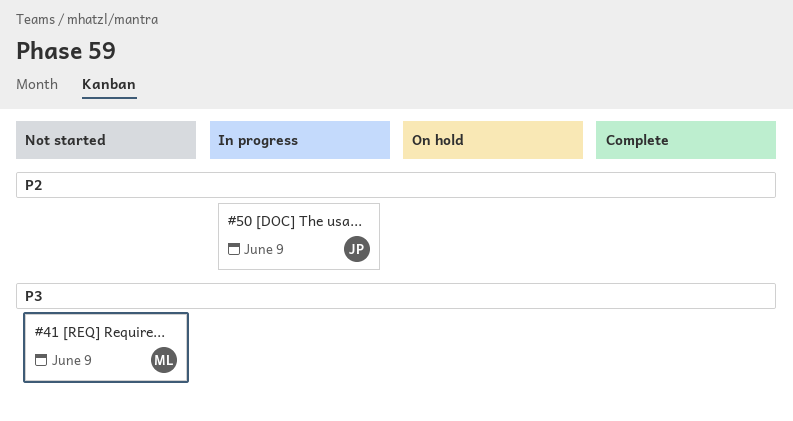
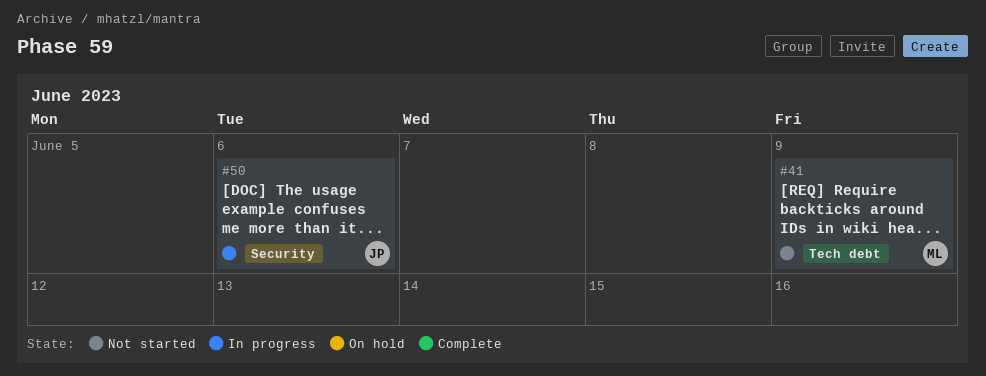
#50, due: Jun 9 -> Jun 6

